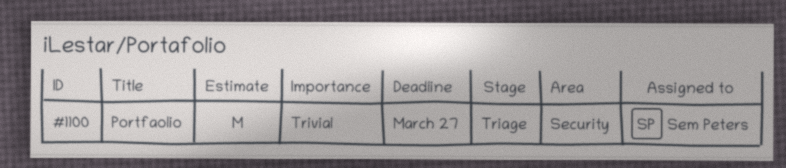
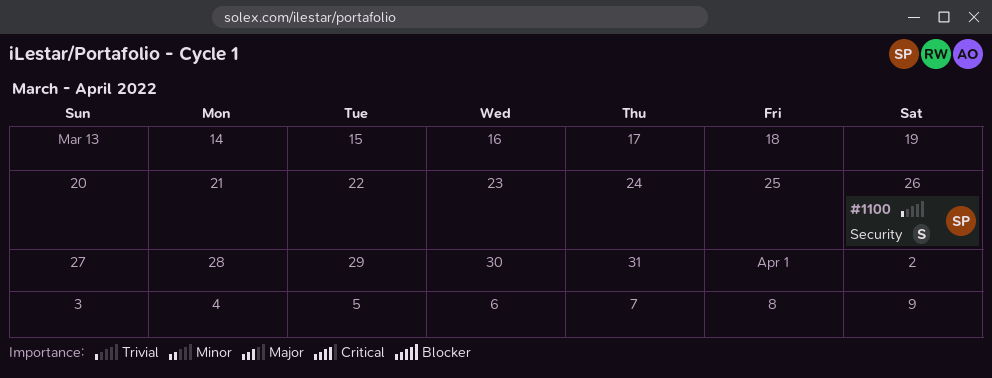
#1100, estimate: M -> S
#1100, due: Mar 27 -> Mar 26

